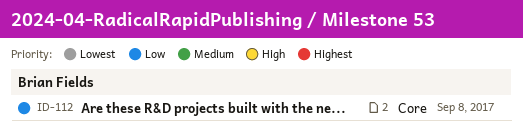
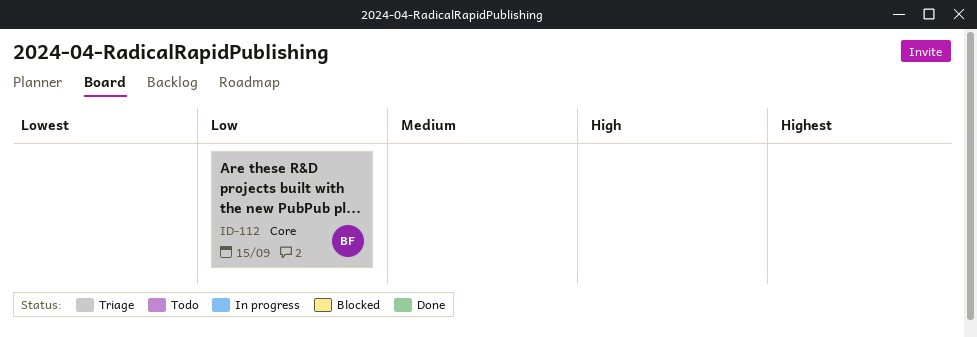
ID-112, due: Sep 8 -> Sep 15

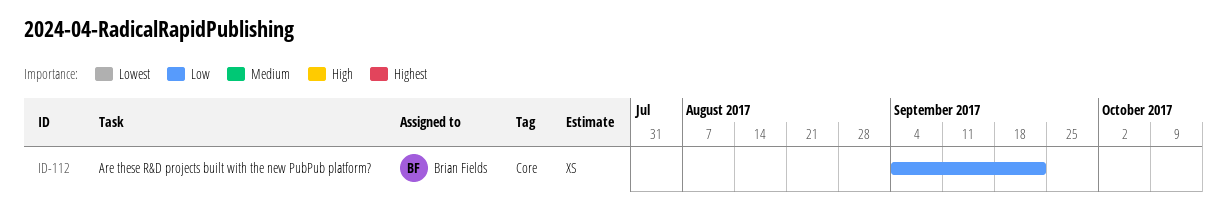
ID-112, due: Sep 15 -> Sep 22

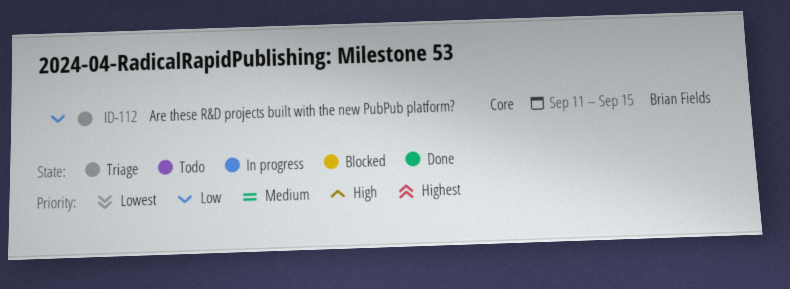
ID-112, start: Sep 4 -> Sep 11
ID-112, due: Sep 22 -> Sep 15

